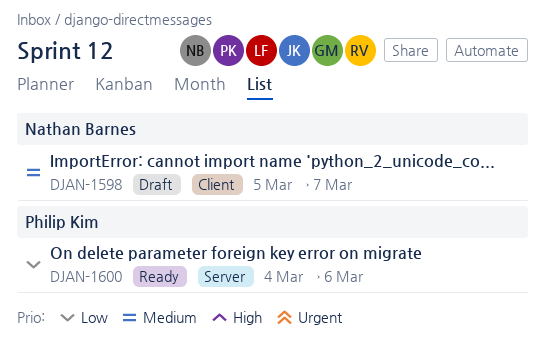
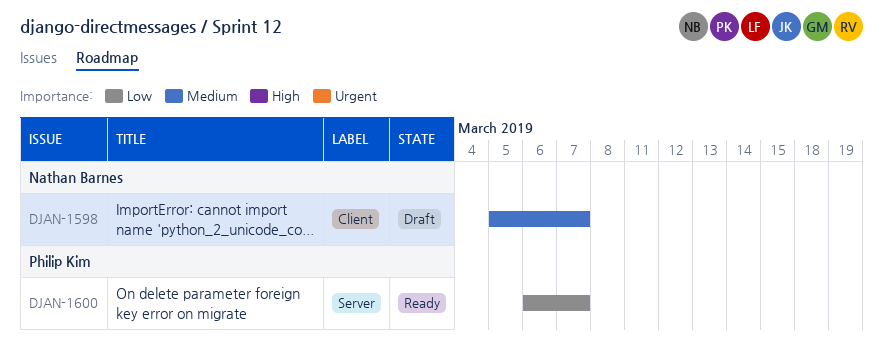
DJAN-1600, start: Mar 4 -> Mar 6
DJAN-1600, due: Mar 6 -> Mar 7

